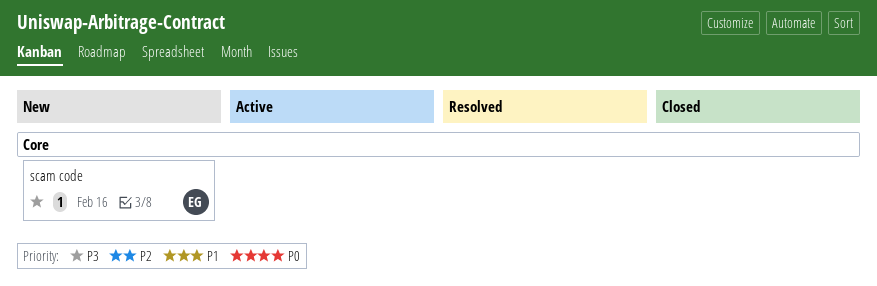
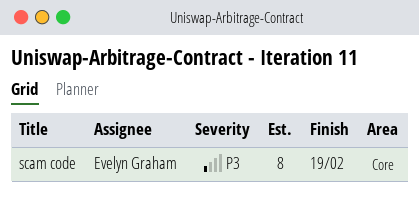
scam code, estimate: 1 -> 8
scam code, due: Feb 16 -> Feb 19

